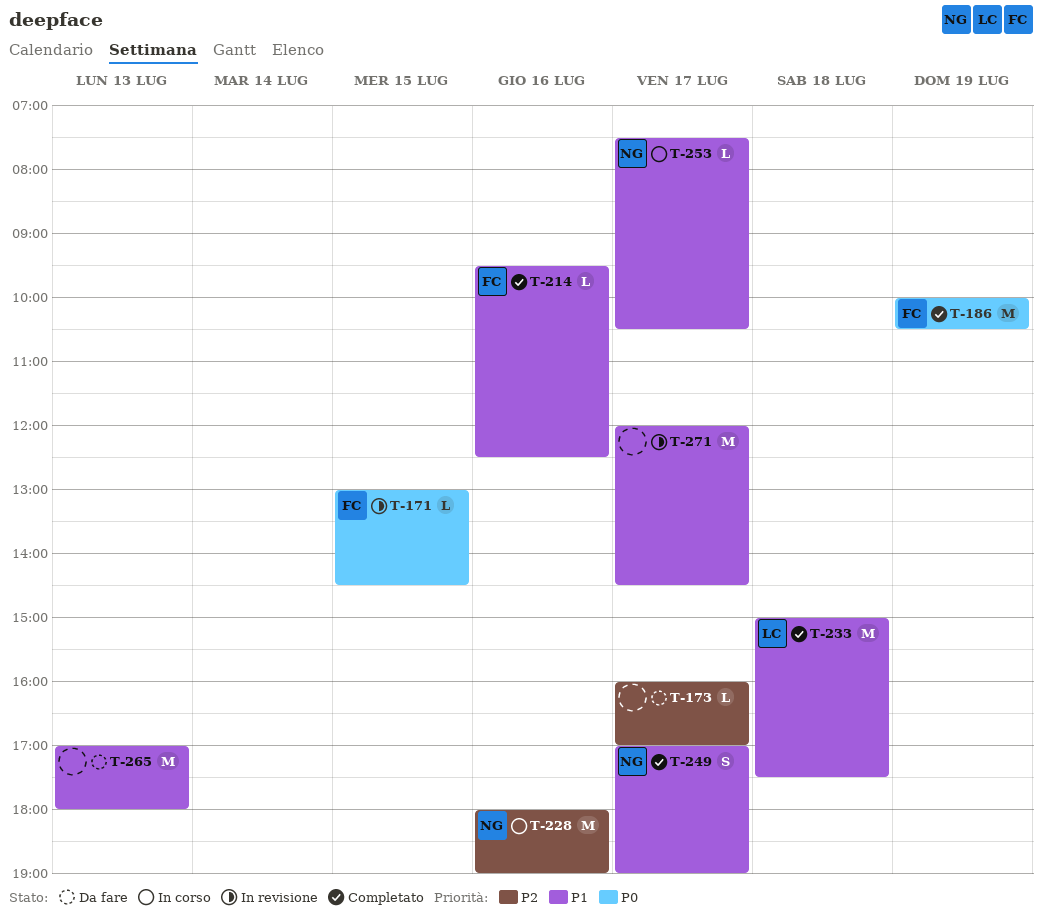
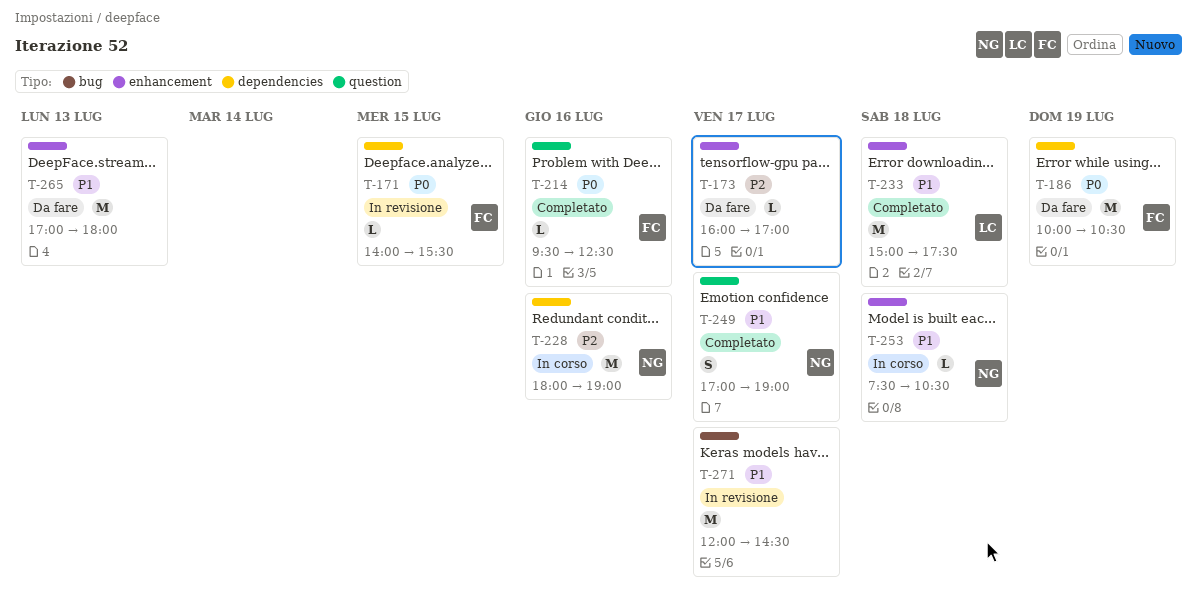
T-171, begins: 13:00 -> 14:00
T-171, ends: 14:30 -> 15:30
T-186, status: Completato -> Da fare
T-214, priority: P1 -> P0
T-253, day: Jul 17 -> Jul 18

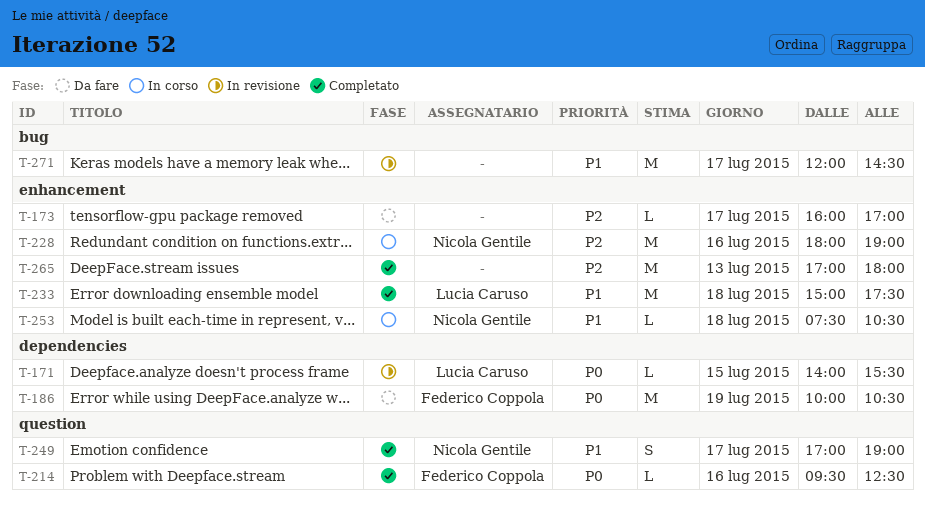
T-171, owner: Federico Coppola -> Lucia Caruso
T-228, label: dependencies -> enhancement
T-265, status: Da fare -> Completato
T-265, priority: P1 -> P2

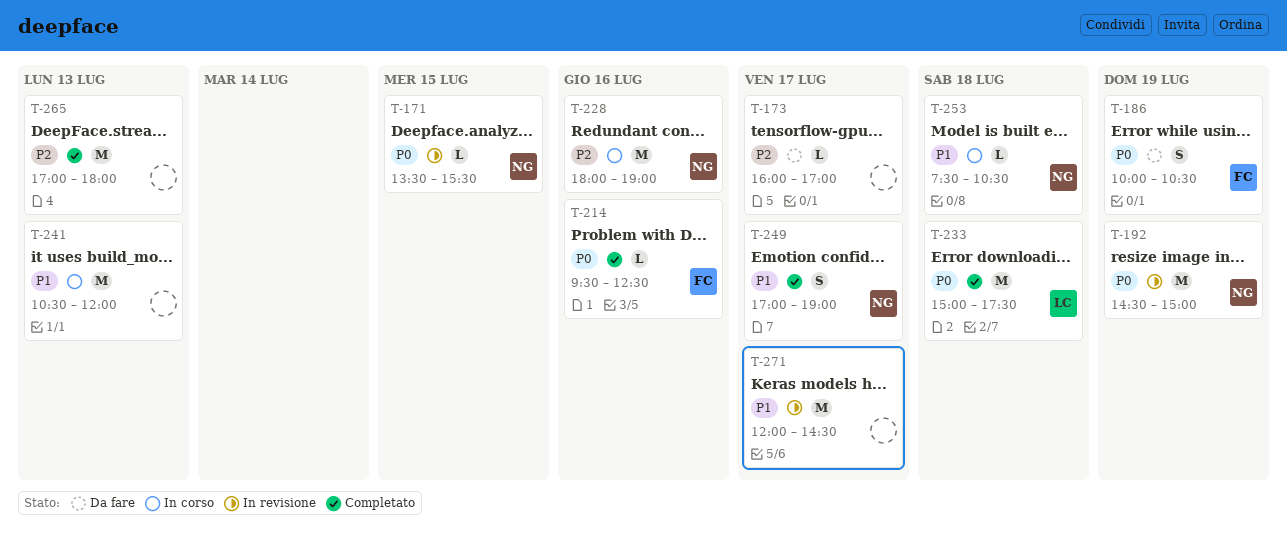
T-171, owner: Lucia Caruso -> Nicola Gentile
T-171, begins: 14:00 -> 13:30
T-186, estimate: M -> S
T-192: none -> present
T-233, priority: P1 -> P0
T-241: none -> present

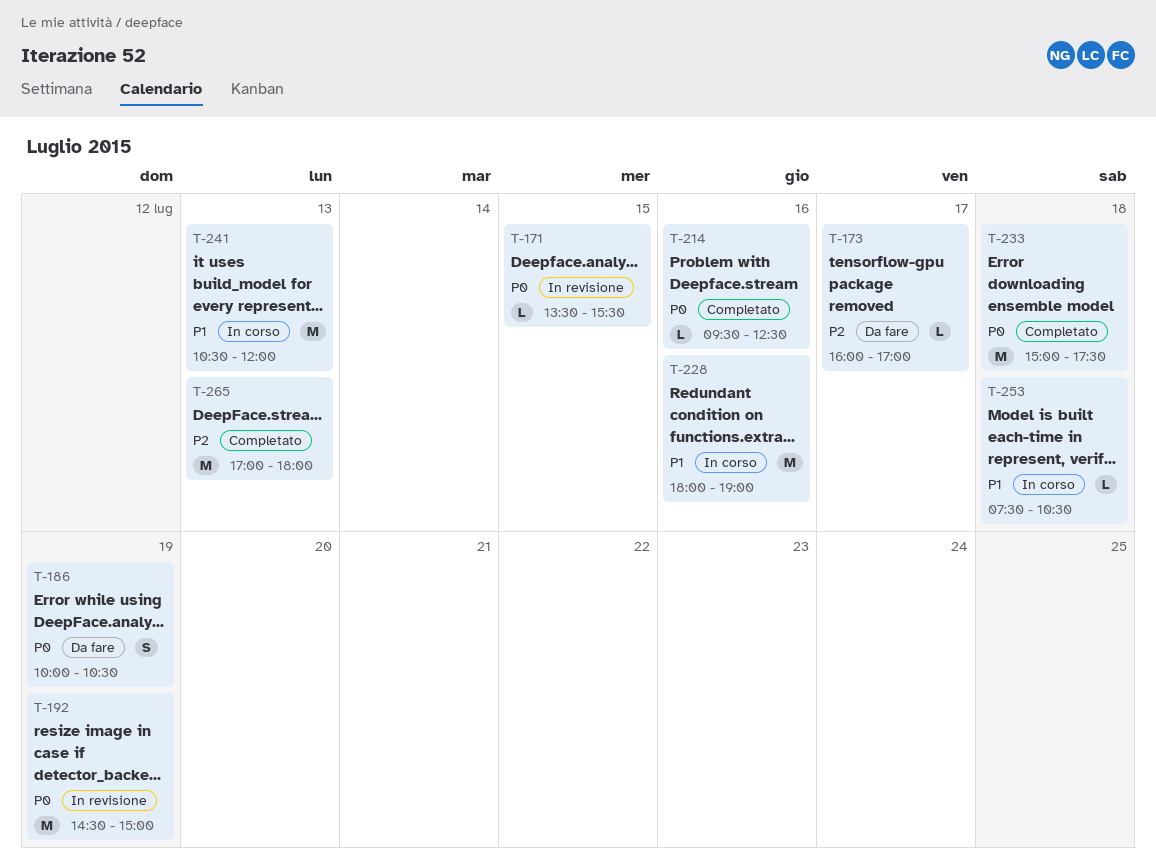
T-228, priority: P2 -> P1
T-249: present -> none
T-271: present -> none

